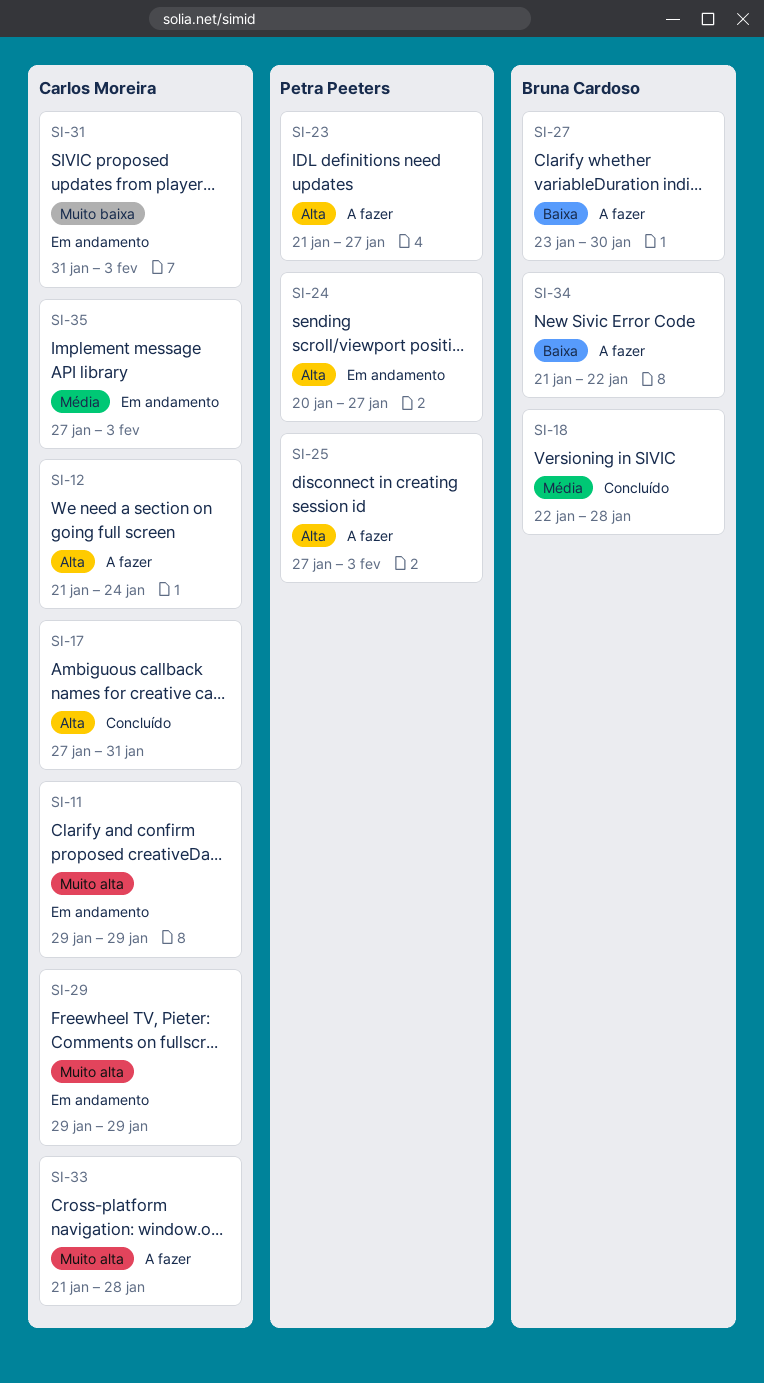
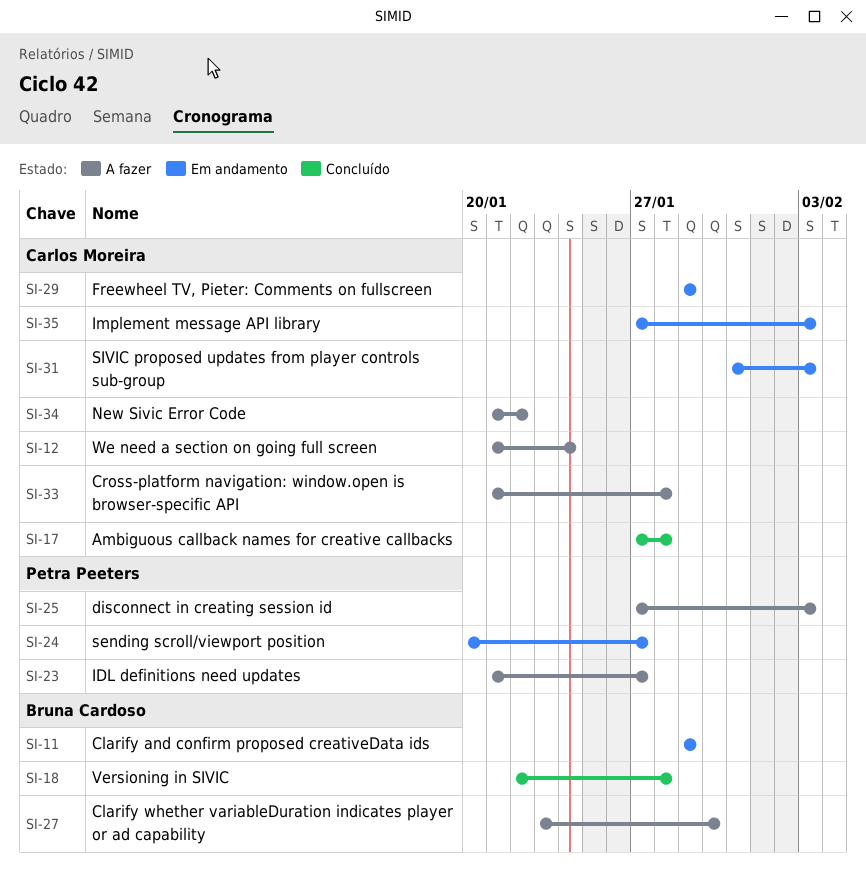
SI-11, owner: Carlos Moreira -> Bruna Cardoso
SI-17, due: Jan 31 -> Jan 28
SI-34, owner: Bruna Cardoso -> Carlos Moreira

